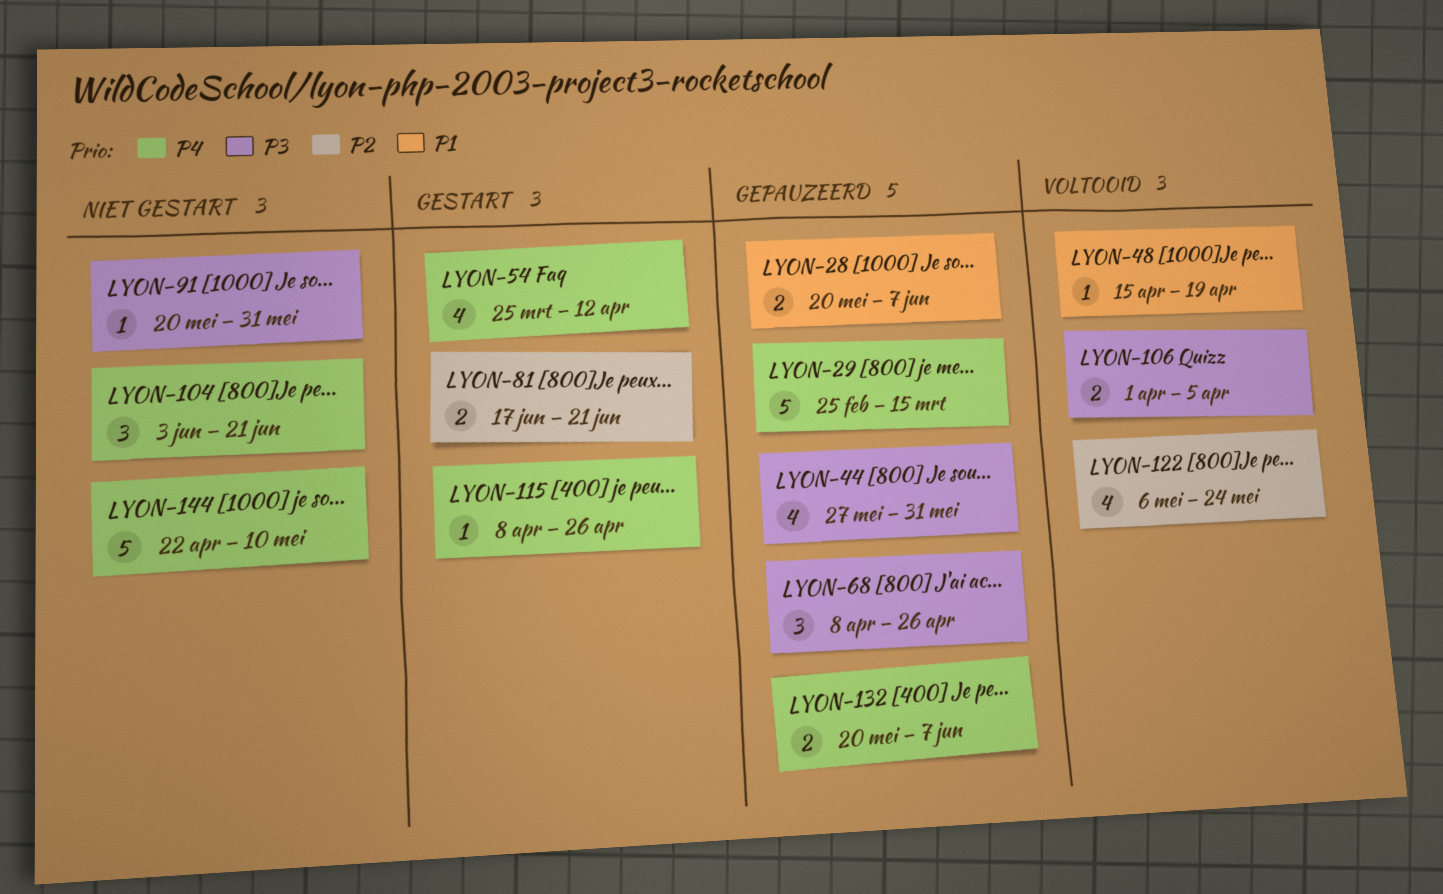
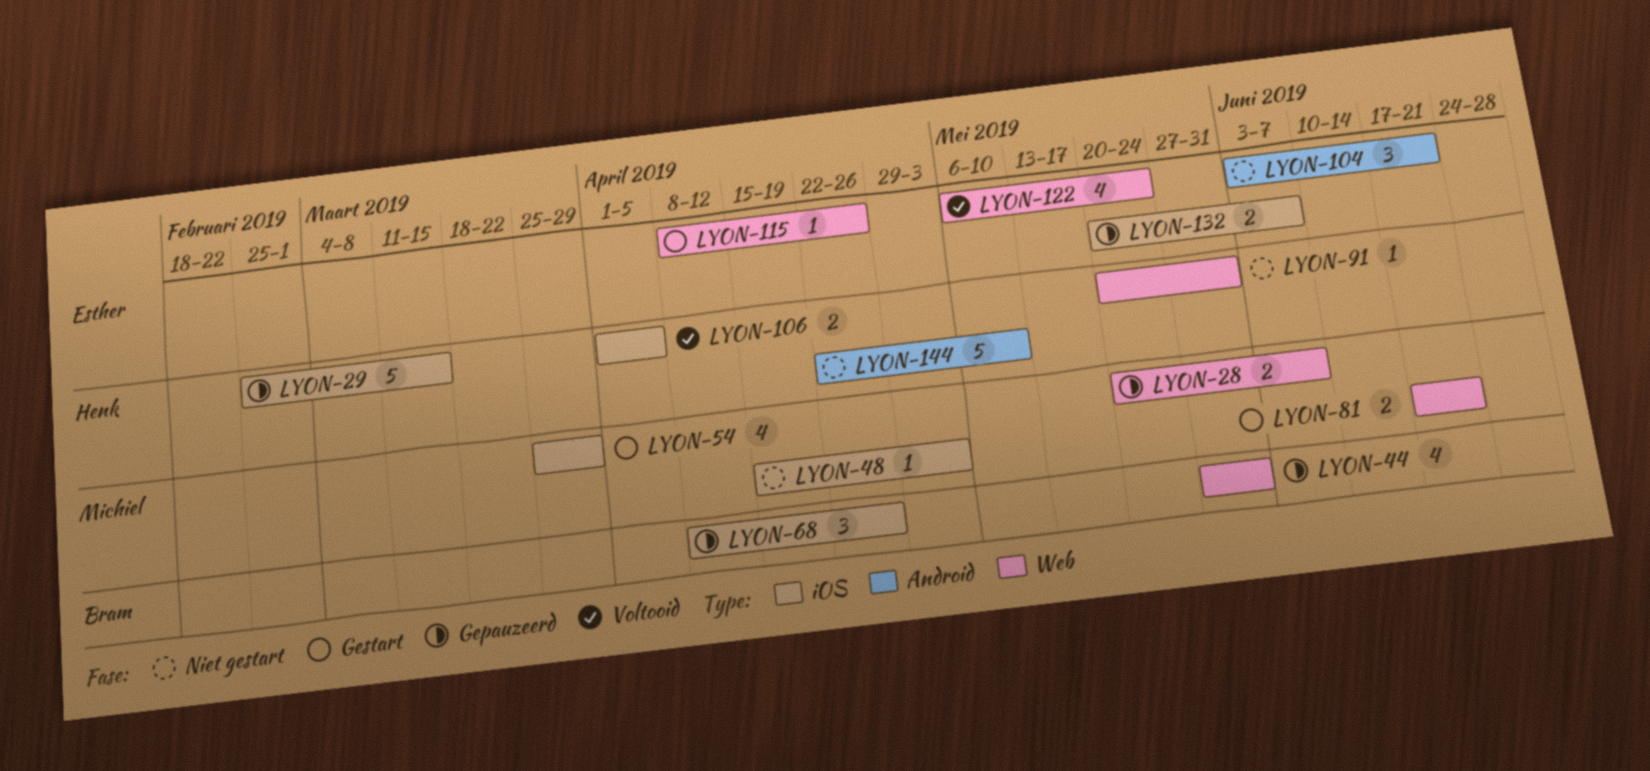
LYON-48, status: Voltooid -> Niet gestart
LYON-48, due: Apr 19 -> May 3
LYON-54, due: Apr 12 -> Mar 29

